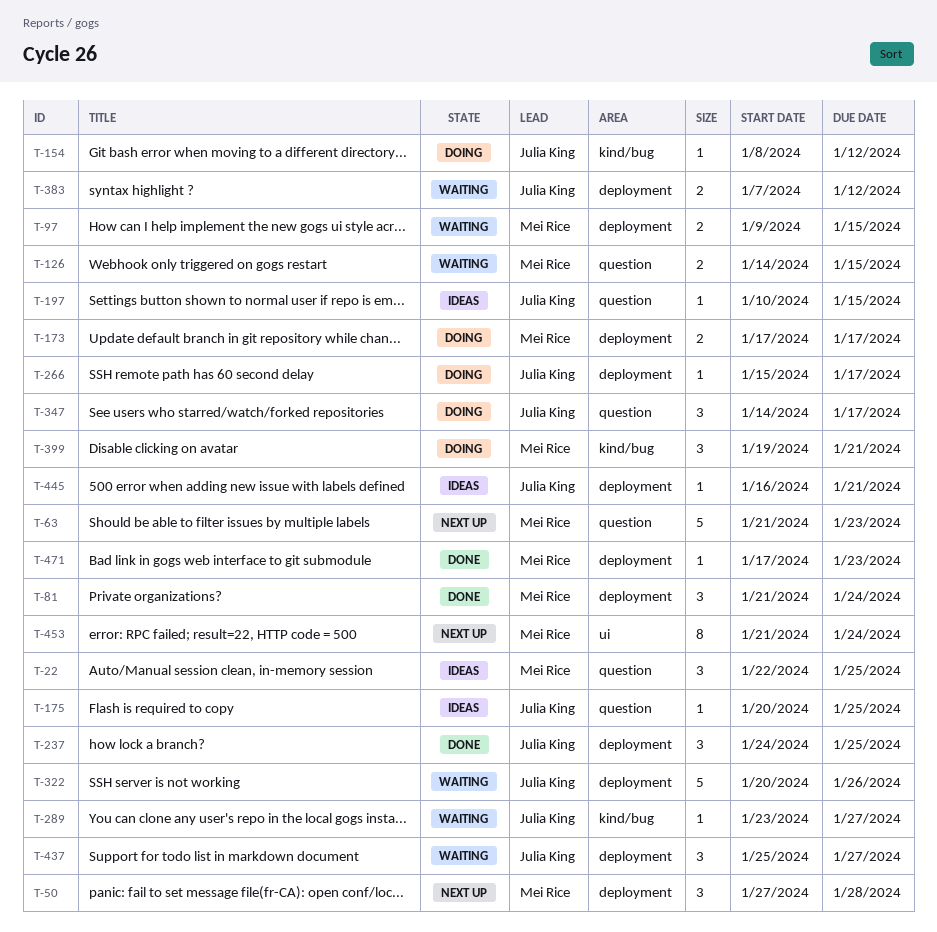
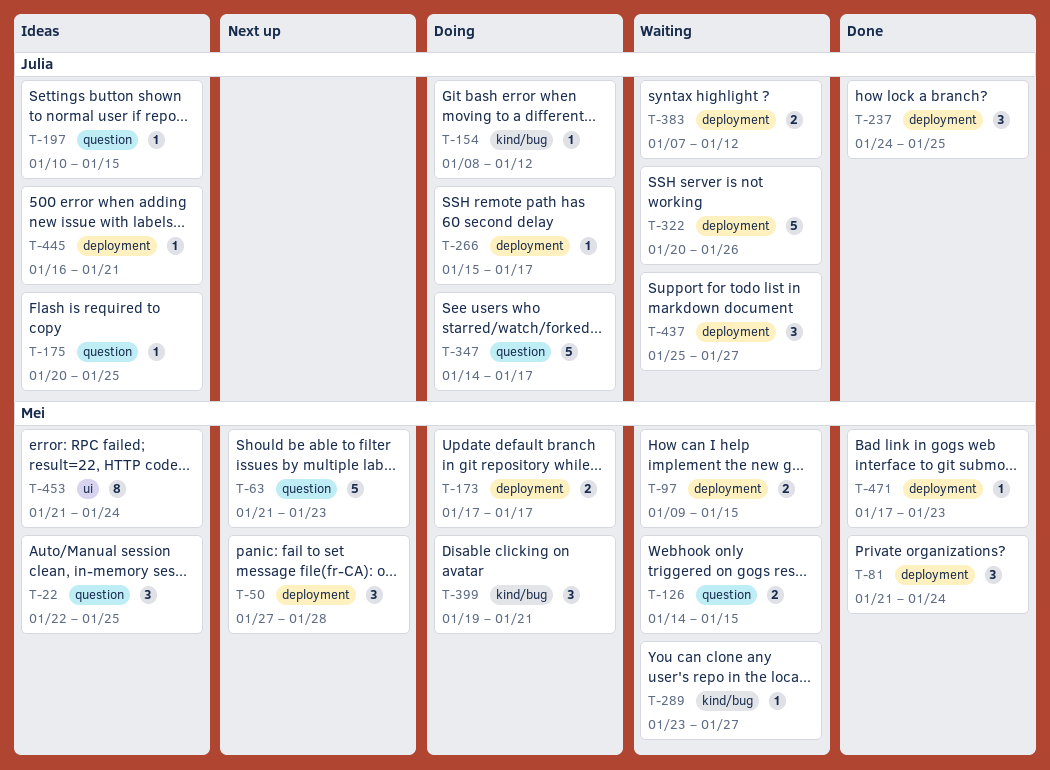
T-289, owner: Julia King -> Mei Rice
T-347, estimate: 3 -> 5
T-453, status: Next up -> Ideas

